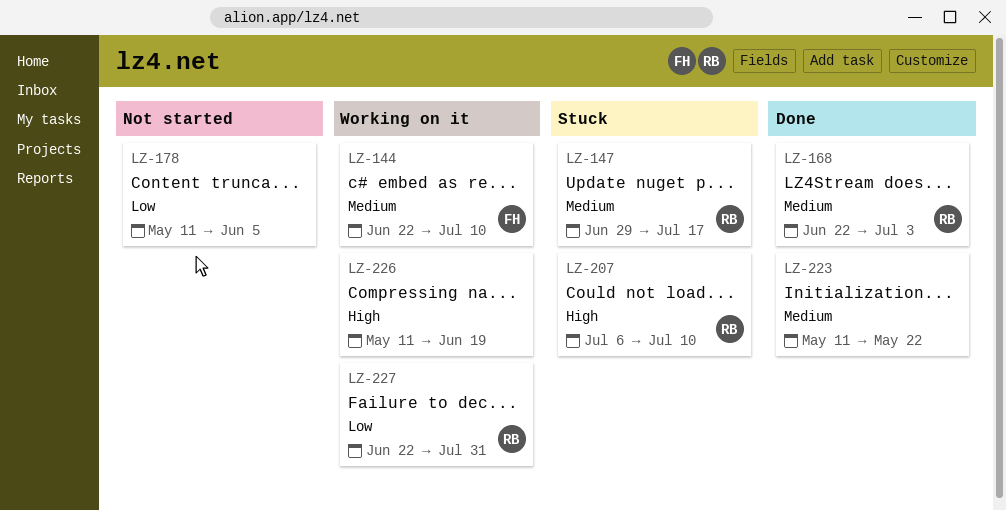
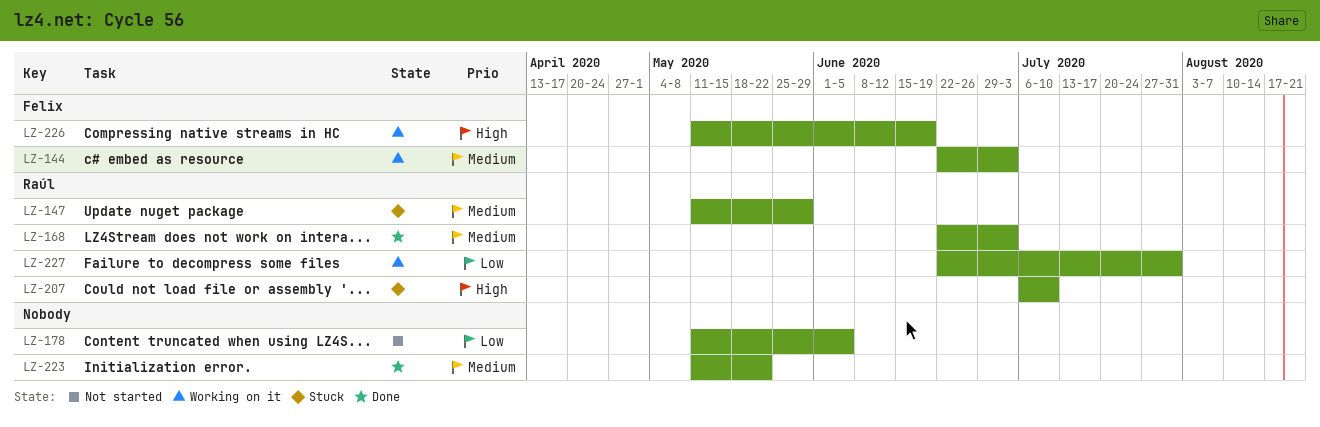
LZ-144, due: Jul 10 -> Jul 3
LZ-147, start: Jun 29 -> May 11
LZ-147, due: Jul 17 -> May 29
LZ-226, owner: none -> Felix

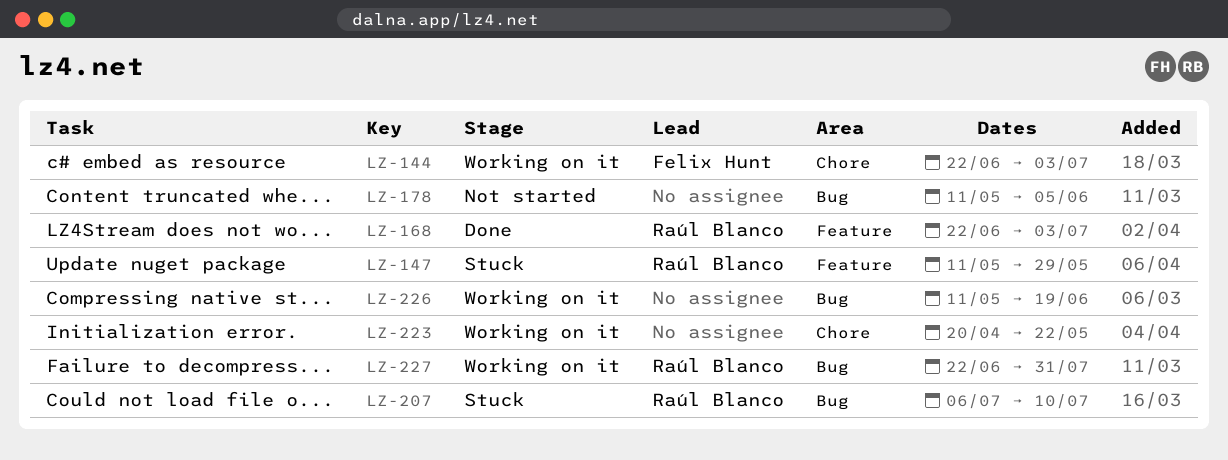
LZ-223, status: Done -> Working on it
LZ-223, start: May 11 -> Apr 20
LZ-226, owner: Felix Hunt -> none

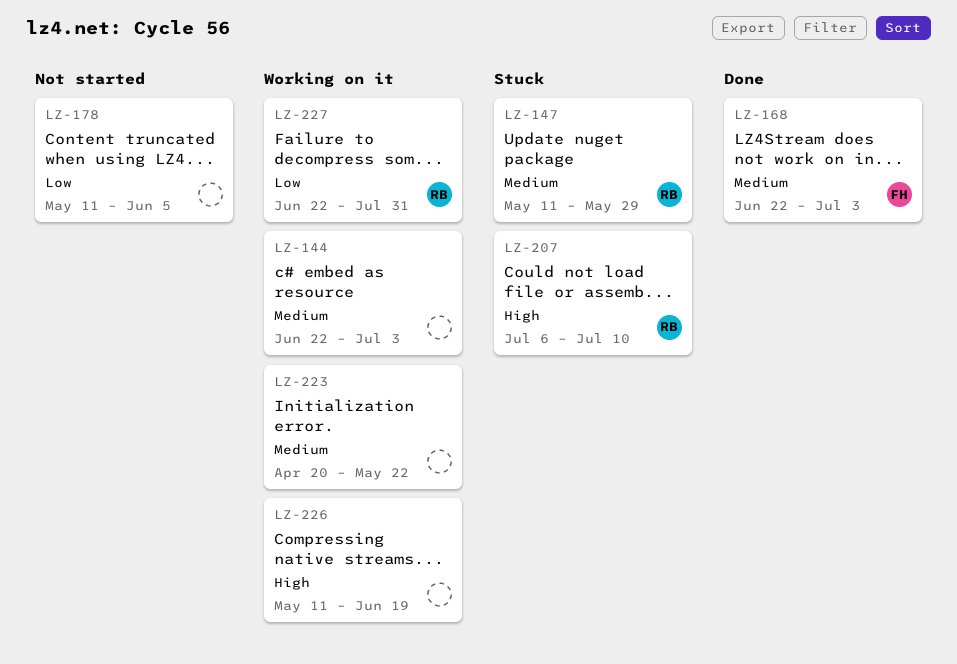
LZ-144, owner: Felix Hunt -> none
LZ-168, owner: Raúl Blanco -> Felix Hunt

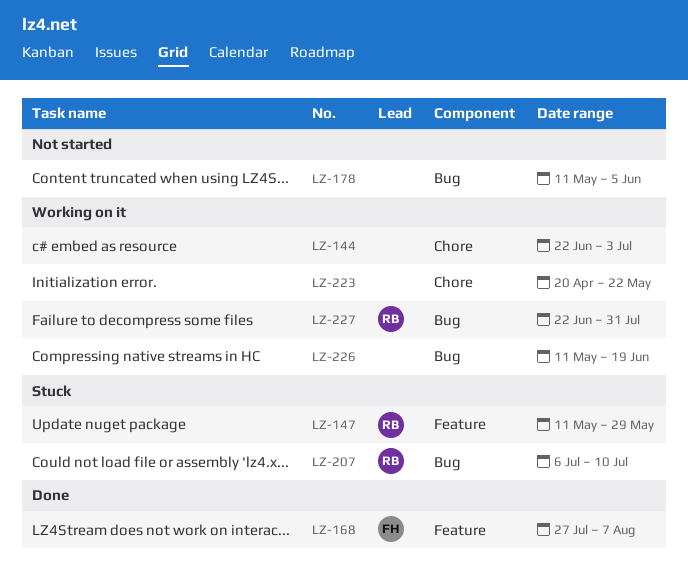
LZ-168, start: Jun 22 -> Jul 27
LZ-168, due: Jul 3 -> Aug 7

